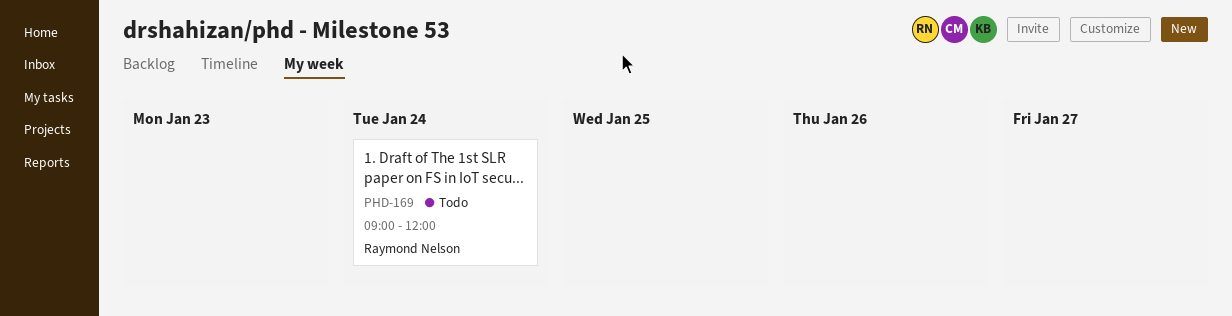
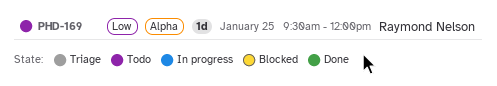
PHD-169, day: Jan 24 -> Jan 25
PHD-169, begins: 09:00 -> 09:30

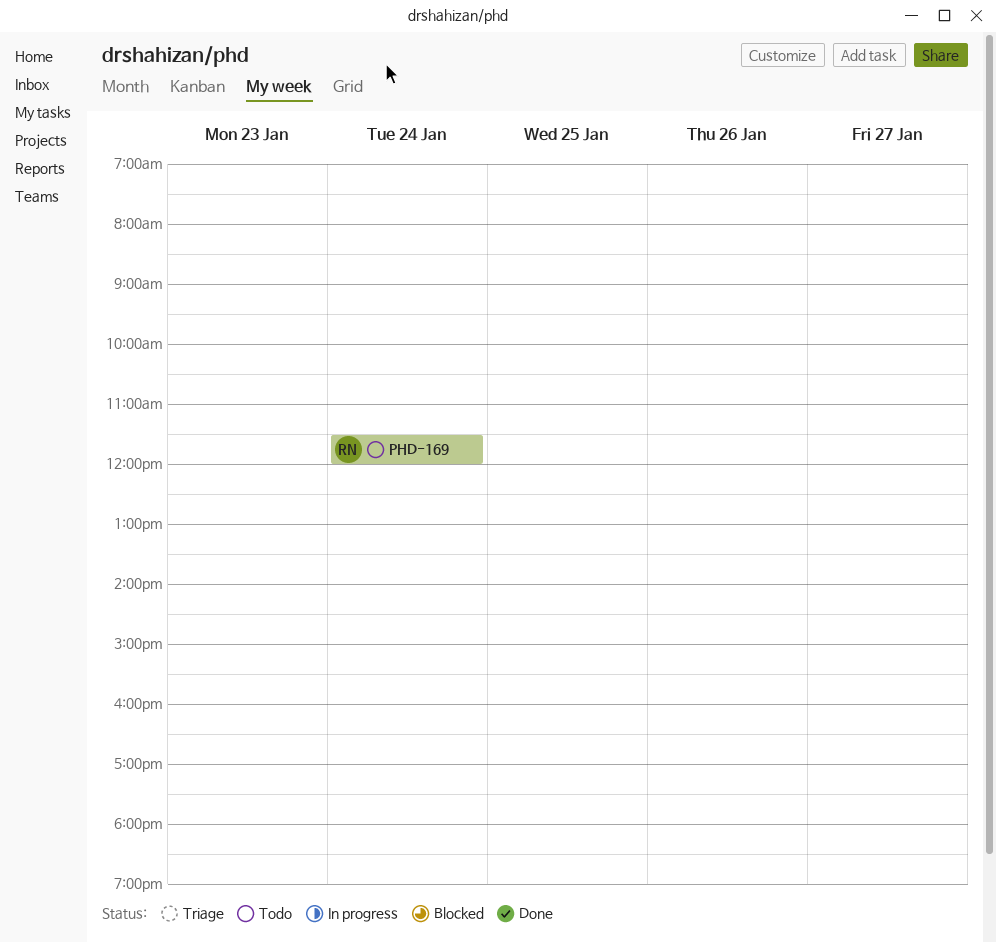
PHD-169, day: Jan 25 -> Jan 24
PHD-169, begins: 09:30 -> 11:30

